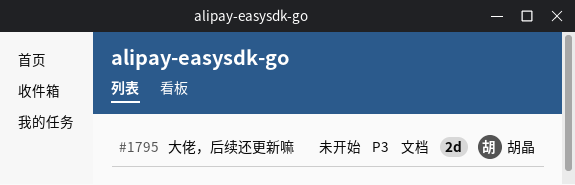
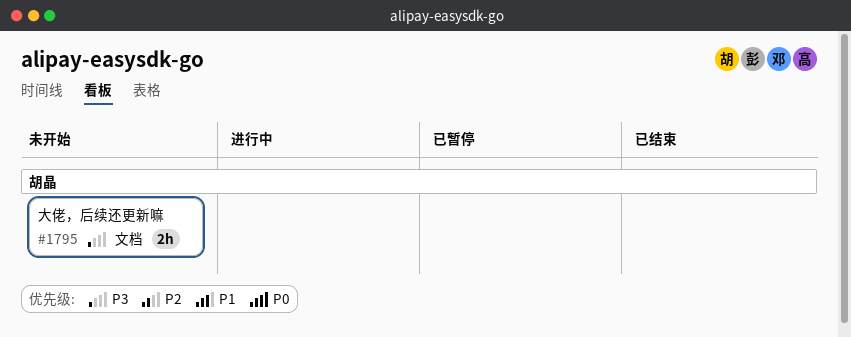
#1795, estimate: 2d -> 2h

